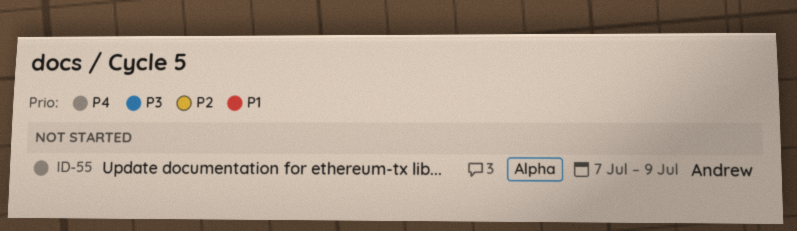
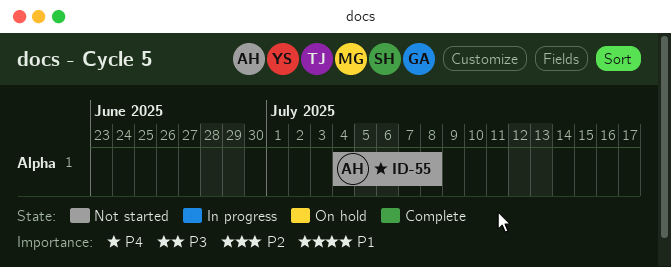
ID-55, start: Jul 7 -> Jul 4
ID-55, due: Jul 9 -> Jul 8

